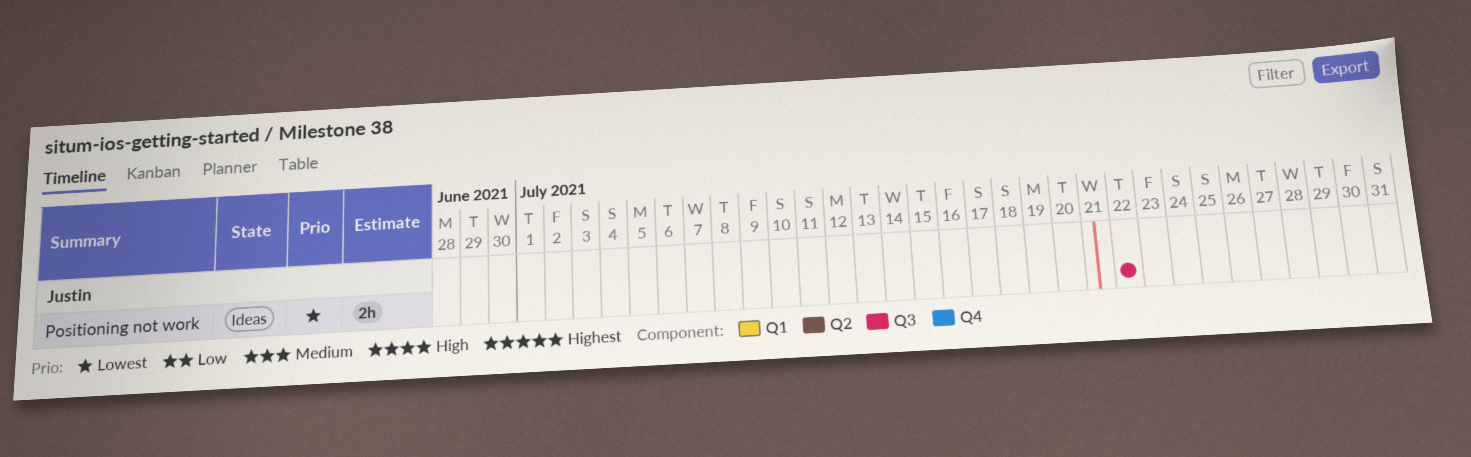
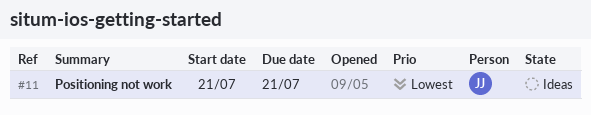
Positioning not work, start: Jul 22 -> Jul 21
Positioning not work, due: Jul 22 -> Jul 21

